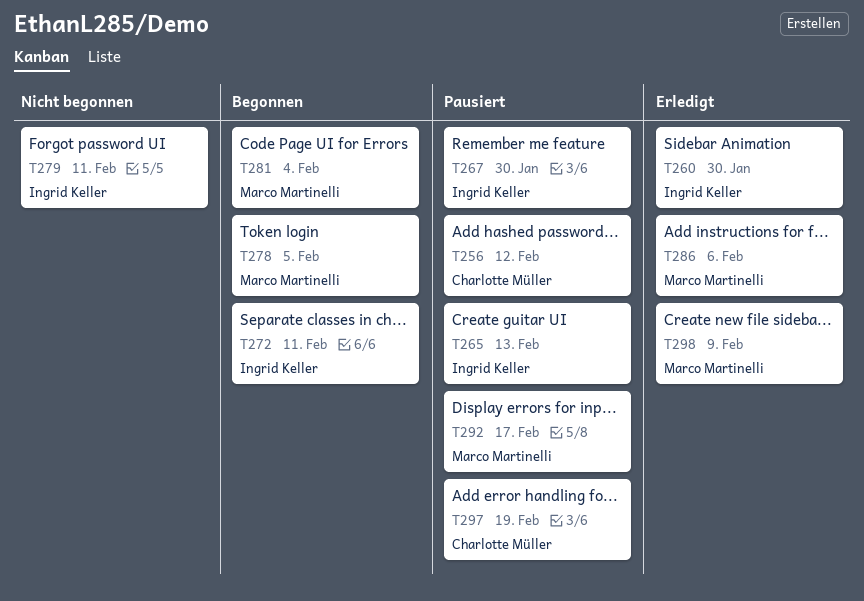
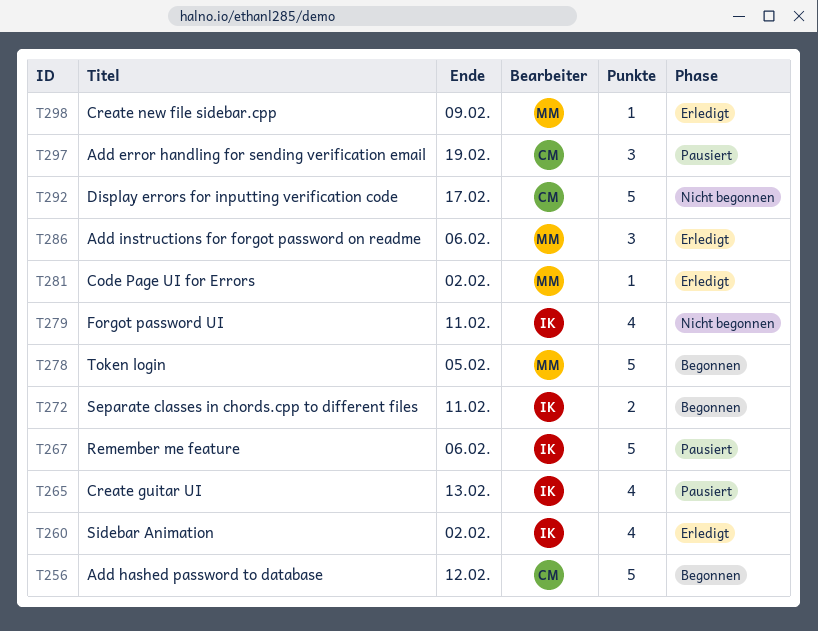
T256, status: Pausiert -> Begonnen
T260, due: Jan 30 -> Feb 2
T267, due: Jan 30 -> Feb 6
T281, status: Begonnen -> Erledigt
T281, due: Feb 4 -> Feb 2
T292, status: Pausiert -> Nicht begonnen
T292, owner: Marco Martinelli -> Charlotte Müller

